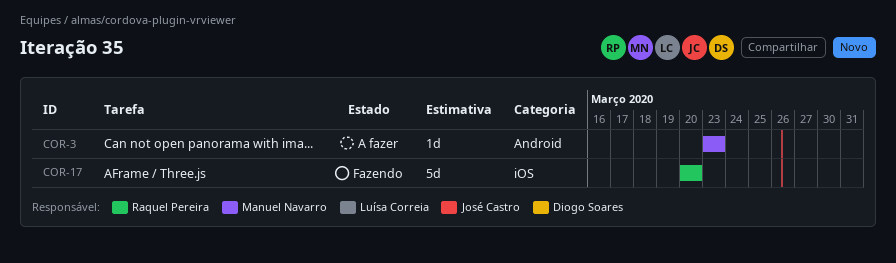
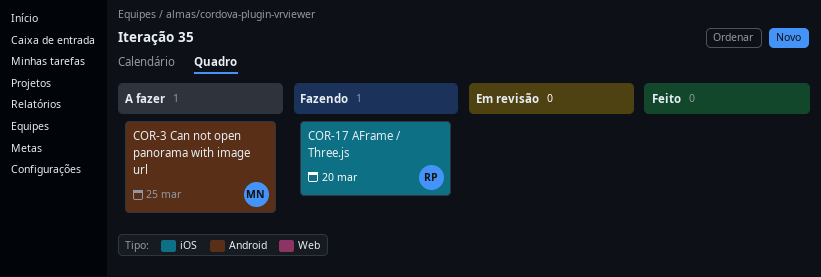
COR-3, due: Mar 23 -> Mar 25

